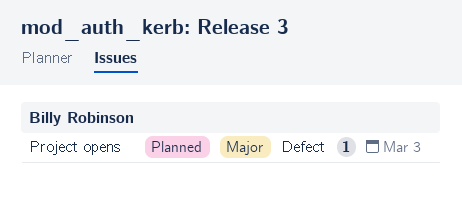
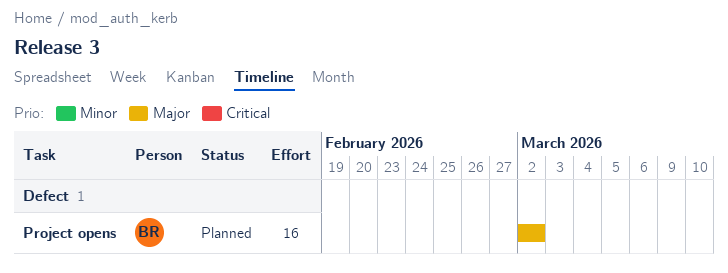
Project opens, estimate: 1 -> 16
Project opens, due: Mar 3 -> Mar 2

